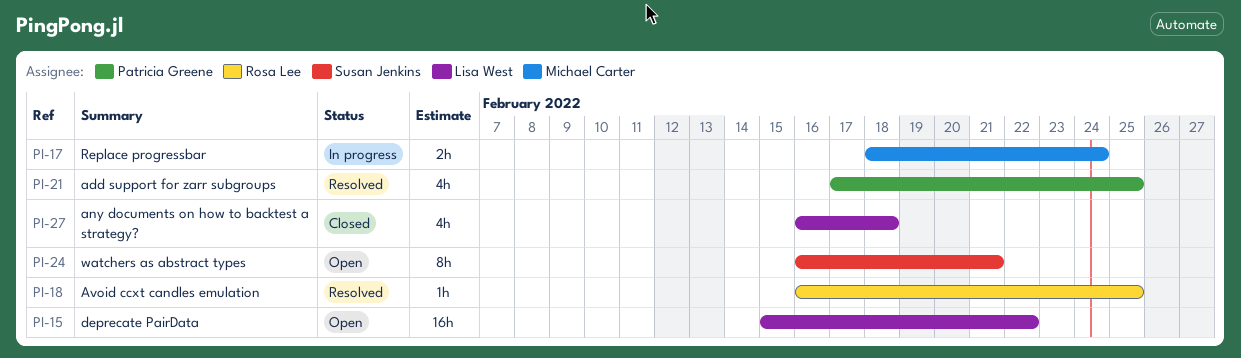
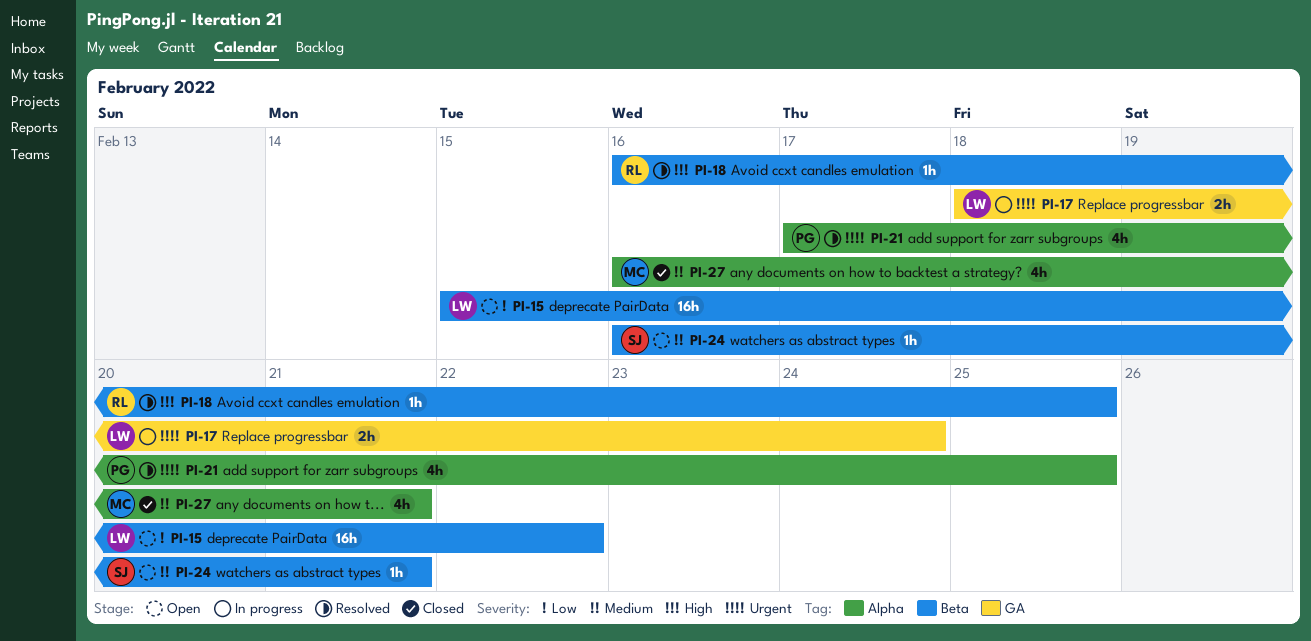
PI-17, owner: Michael Carter -> Lisa West
PI-24, estimate: 8h -> 1h
PI-27, owner: Lisa West -> Michael Carter
PI-27, due: Feb 18 -> Feb 21

